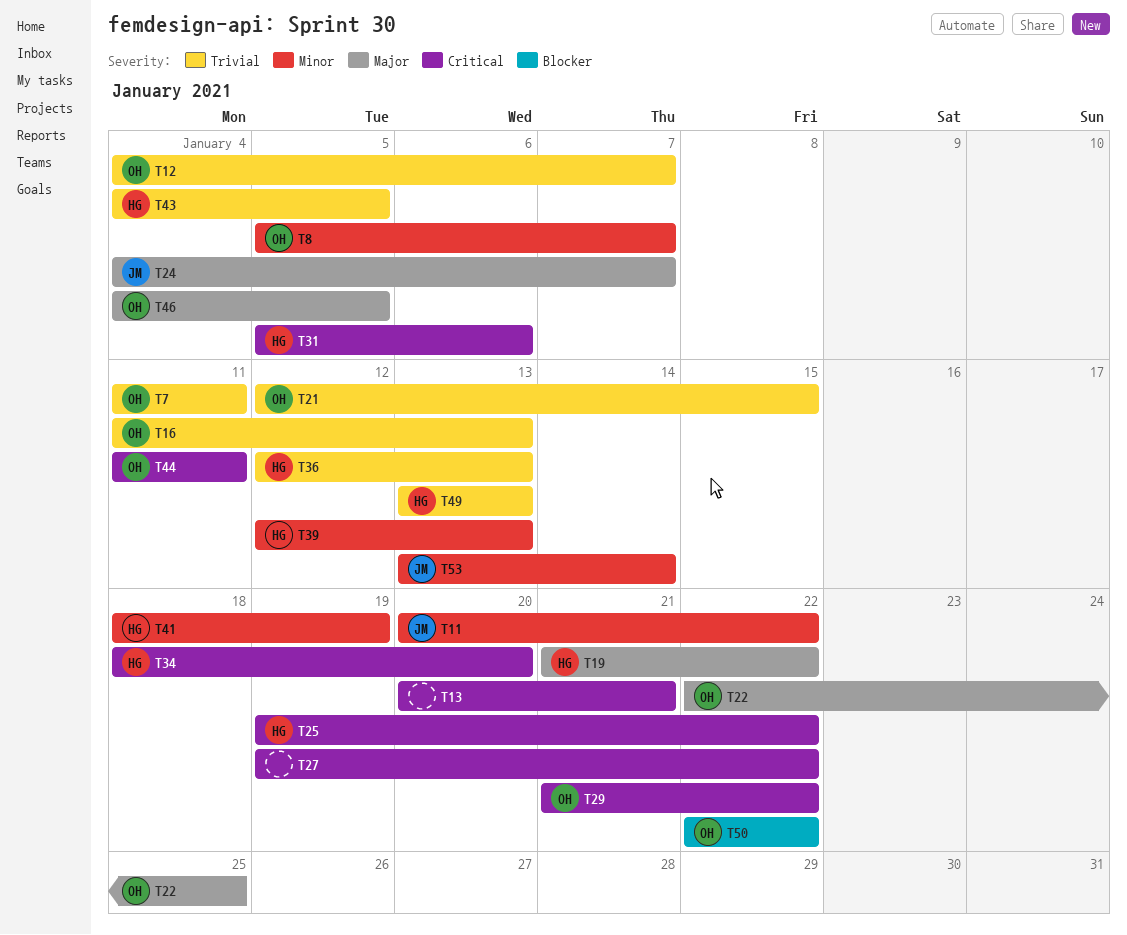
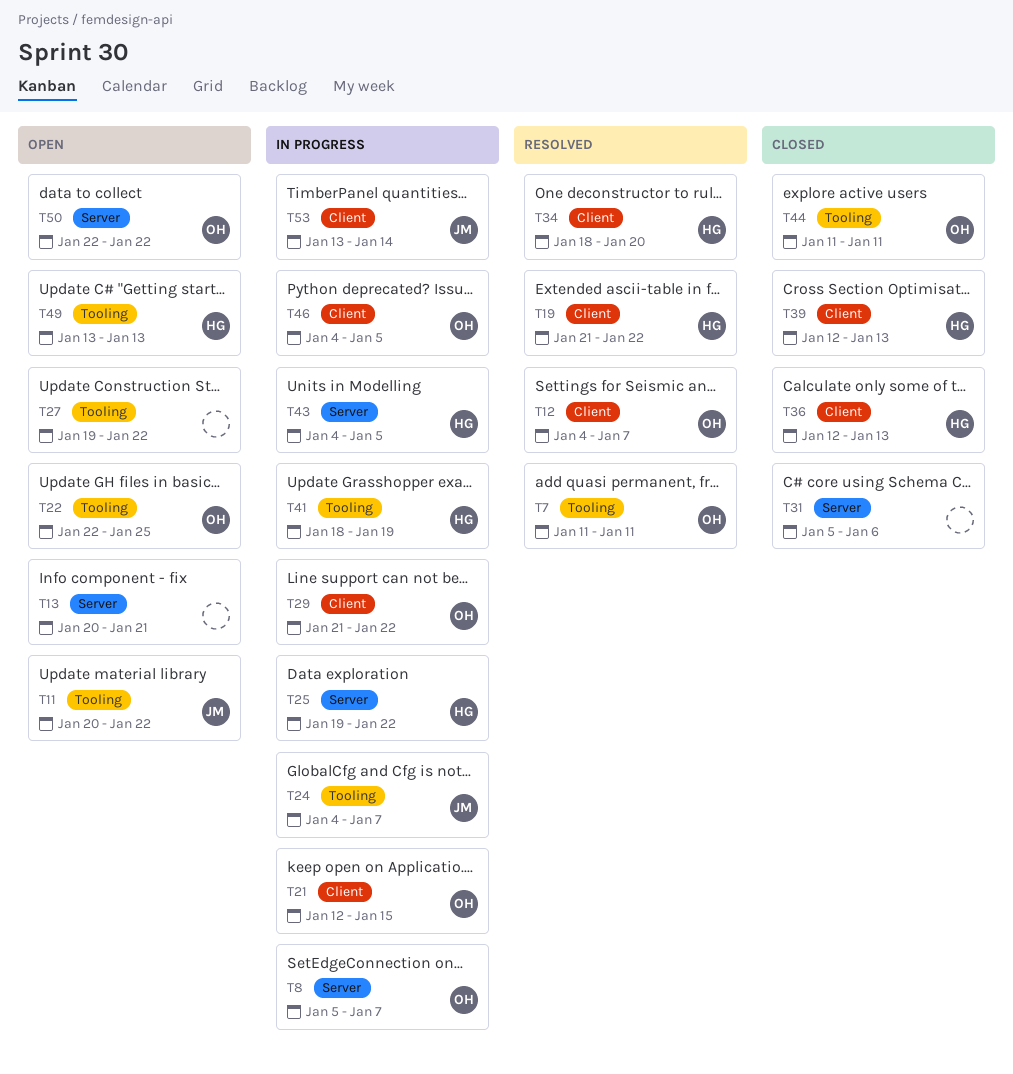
T16: present -> none
T31, owner: HG -> none

